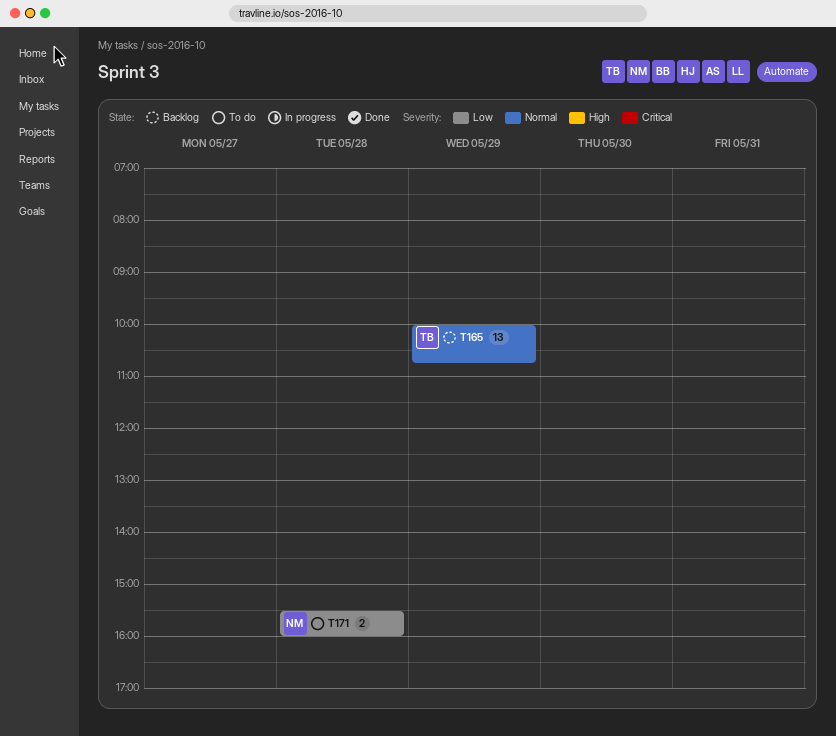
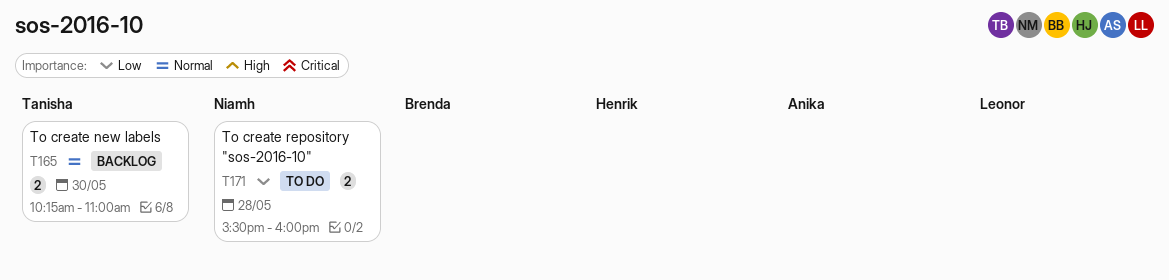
T165, estimate: 13 -> 2
T165, day: May 29 -> May 30
T165, begins: 10:00 -> 10:15
T165, ends: 10:45 -> 11:00

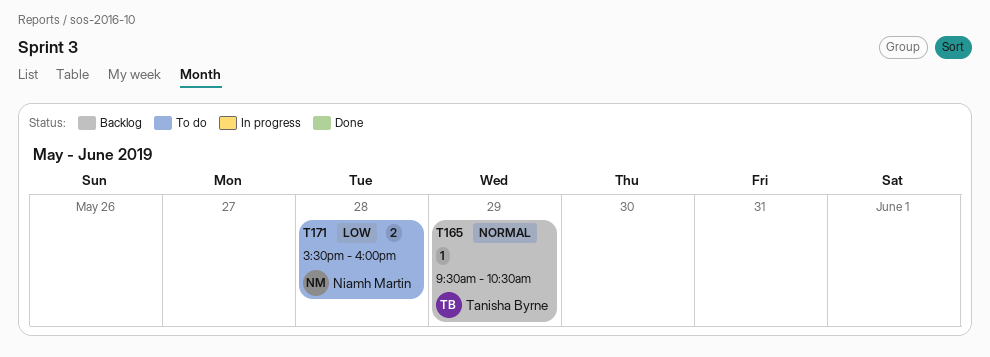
T165, estimate: 2 -> 1
T165, day: May 30 -> May 29
T165, begins: 10:15 -> 09:30
T165, ends: 11:00 -> 10:30

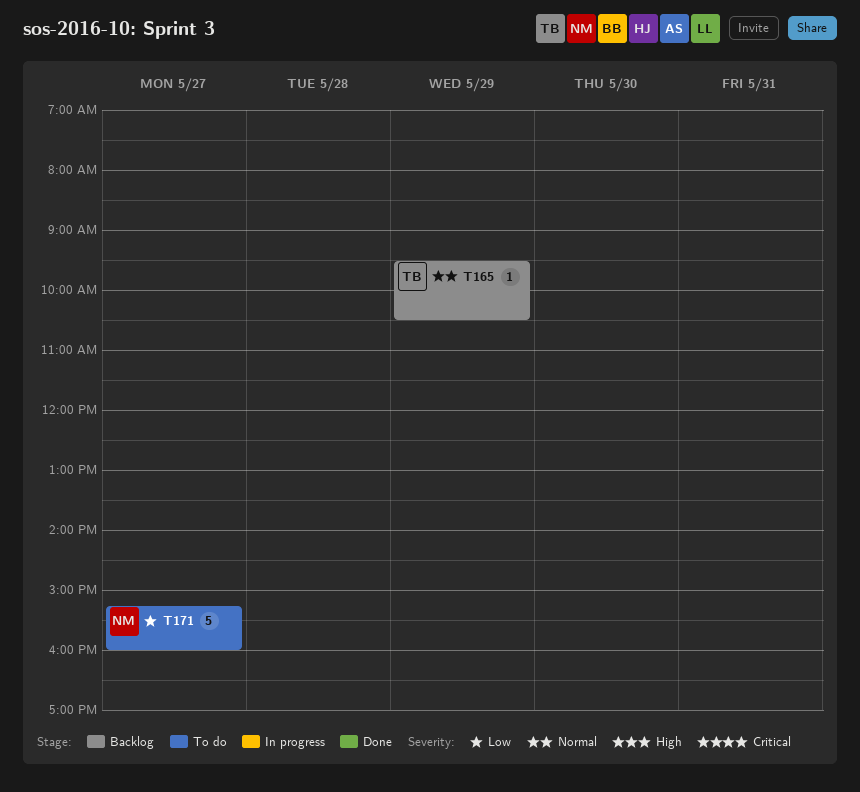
T171, estimate: 2 -> 5
T171, day: May 28 -> May 27
T171, begins: 15:30 -> 15:15

